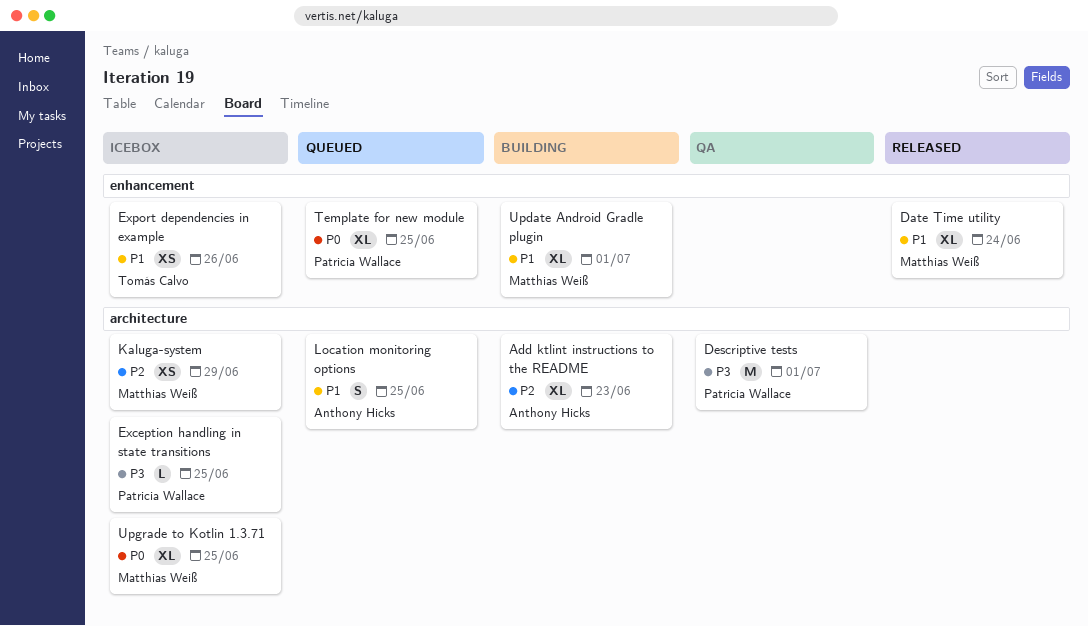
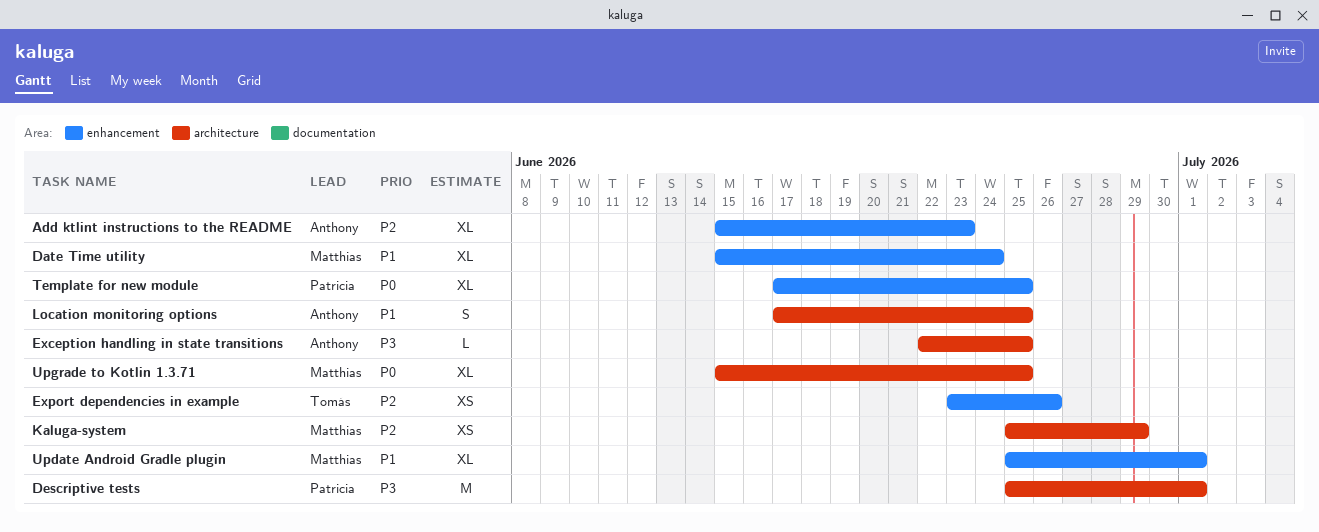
Add ktlint instructions to the README, label: architecture -> enhancement
Exception handling in state transitions, owner: Patricia Wallace -> Anthony Hicks
Export dependencies in example, priority: P1 -> P2

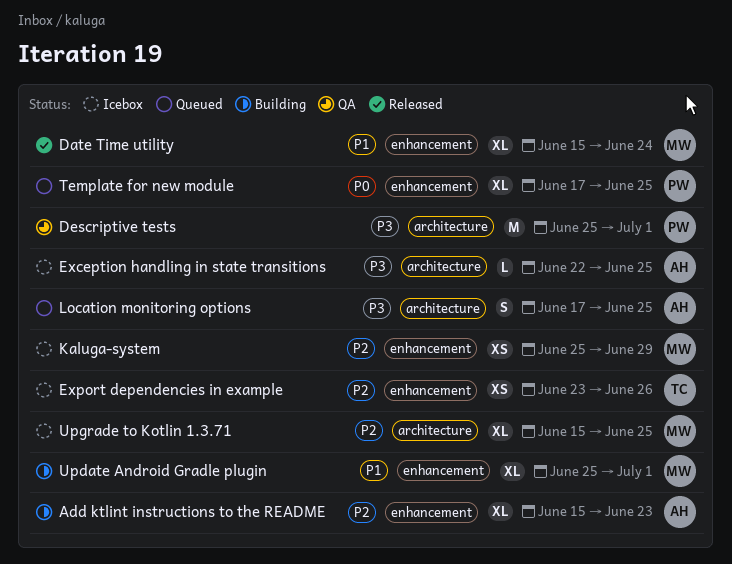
Kaluga-system, label: architecture -> enhancement
Location monitoring options, priority: P1 -> P3
Upgrade to Kotlin 1.3.71, priority: P0 -> P2

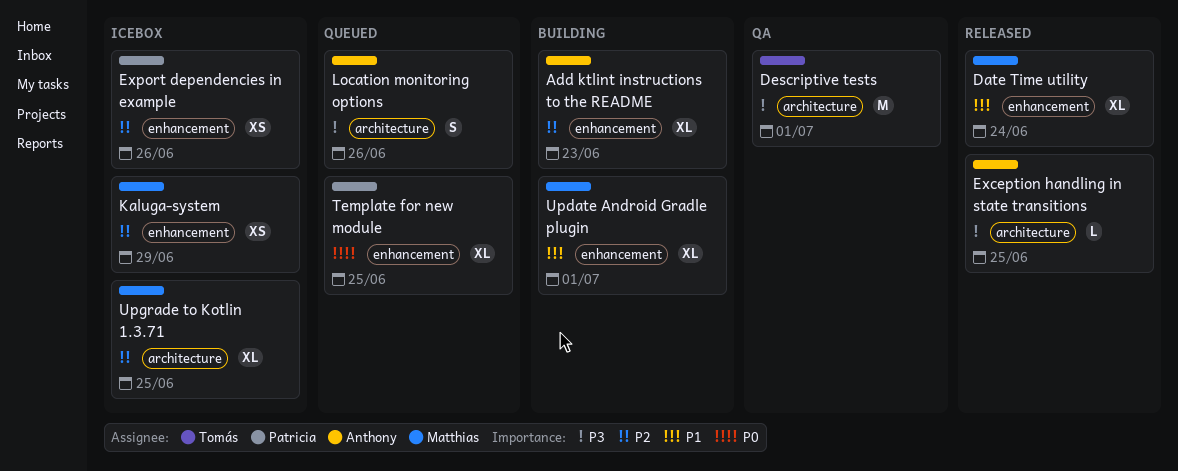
Descriptive tests, owner: Patricia -> Tomás
Exception handling in state transitions, status: Icebox -> Released
Export dependencies in example, owner: Tomás -> Patricia
Location monitoring options, due: Jun 25 -> Jun 26

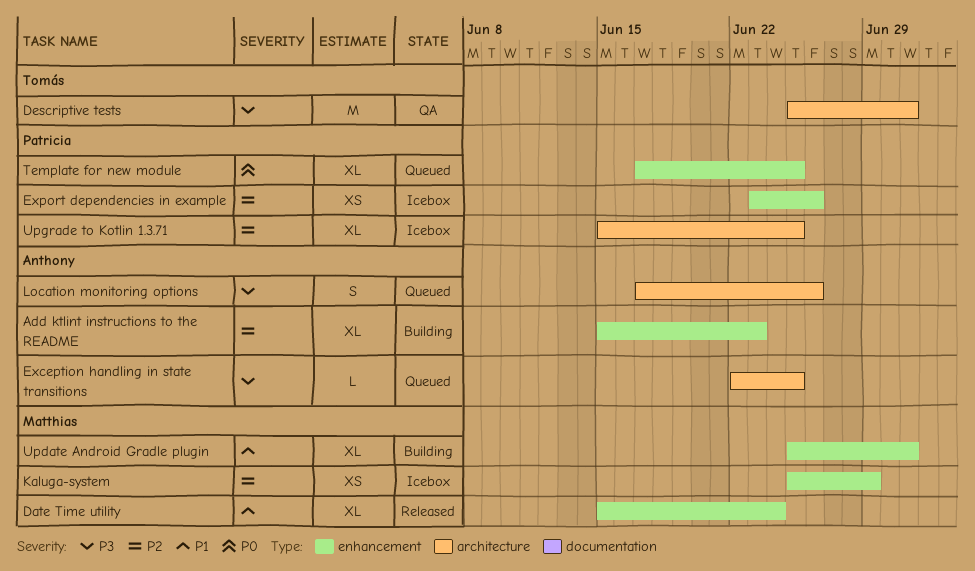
Exception handling in state transitions, status: Released -> Queued
Upgrade to Kotlin 1.3.71, owner: Matthias -> Patricia

